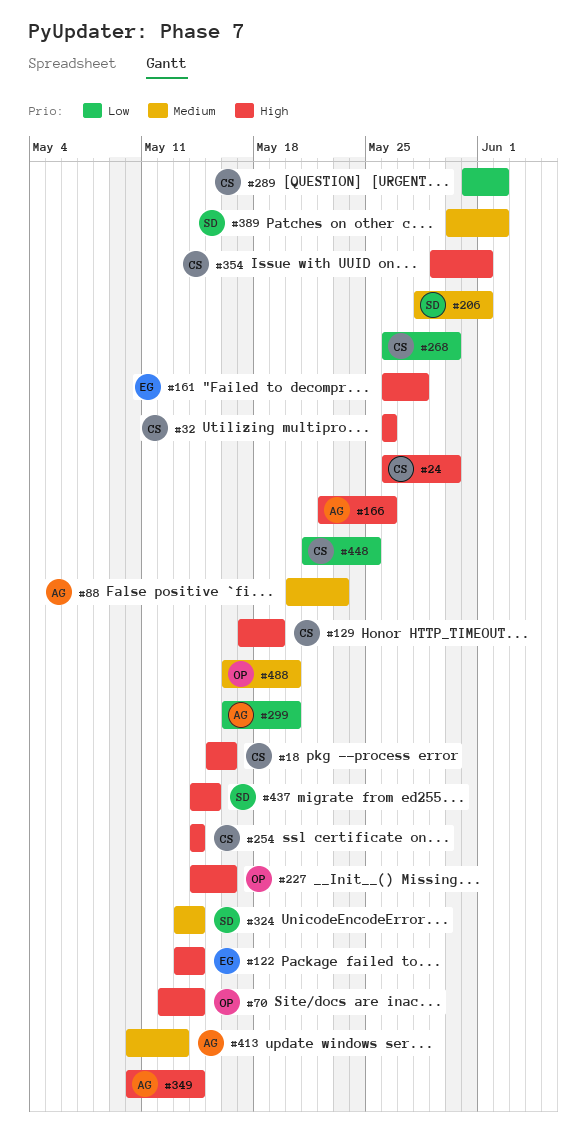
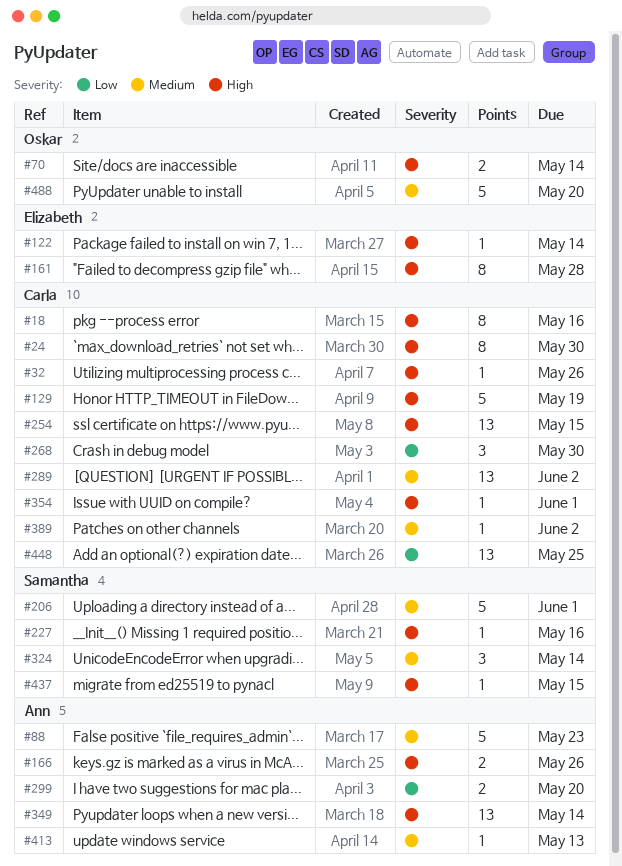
#227, owner: Oskar -> Samantha
#254, due: May 14 -> May 15
#289, priority: Low -> Medium
#389, owner: Samantha -> Carla

